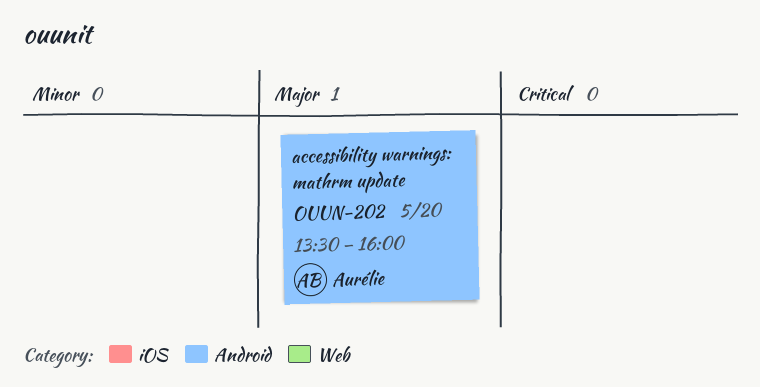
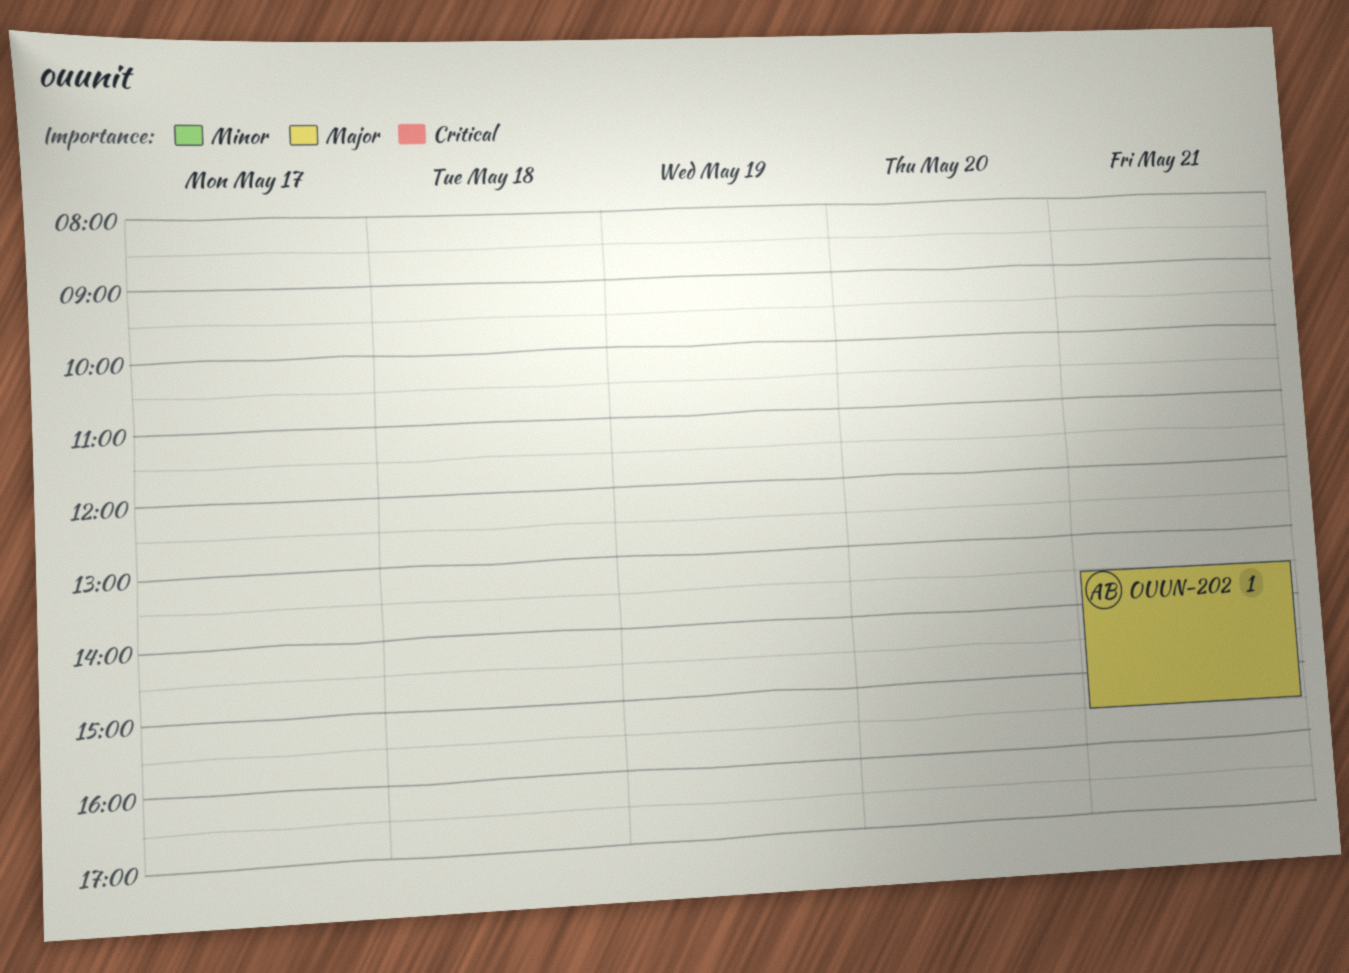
OUUN-202, day: May 20 -> May 21
OUUN-202, ends: 16:00 -> 15:30

